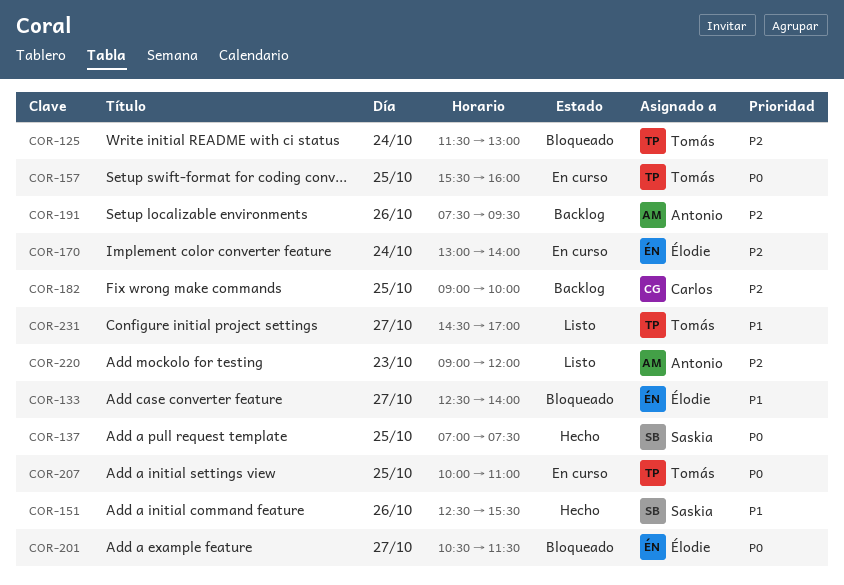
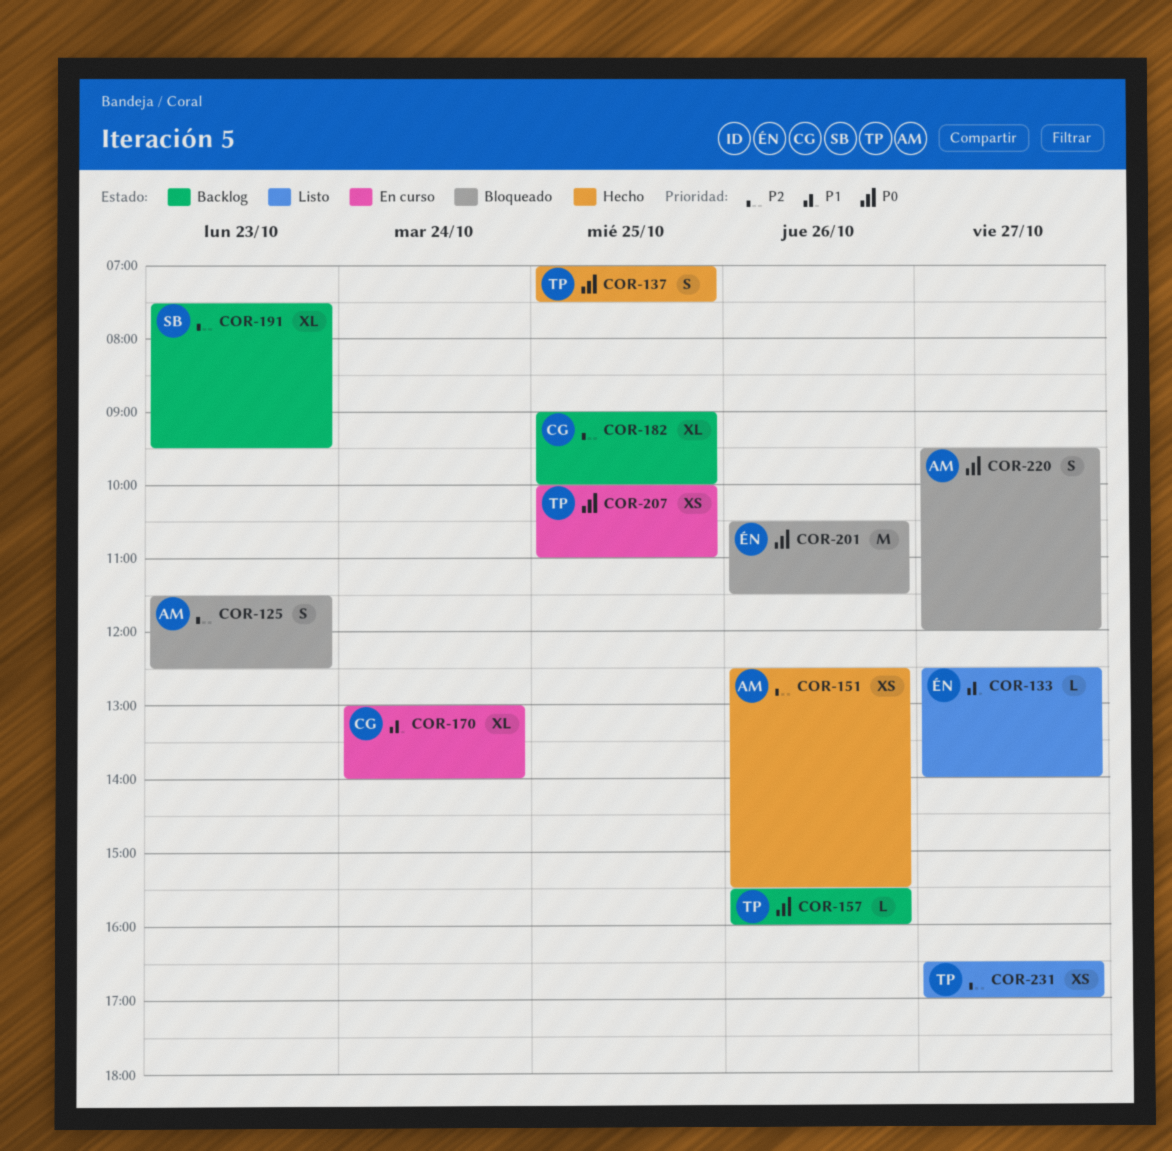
COR-125, owner: Tomás -> Antonio
COR-125, day: Oct 24 -> Oct 23
COR-125, ends: 13:00 -> 12:30
COR-133, status: Bloqueado -> Listo
COR-137, owner: Saskia -> Tomás
COR-151, owner: Saskia -> Antonio
COR-151, priority: P1 -> P2
COR-157, status: En curso -> Backlog
COR-157, day: Oct 25 -> Oct 26
COR-170, owner: Élodie -> Carlos
COR-170, priority: P2 -> P1
COR-191, owner: Antonio -> Saskia
COR-191, day: Oct 26 -> Oct 23
COR-201, day: Oct 27 -> Oct 26
COR-220, status: Listo -> Bloqueado
COR-220, priority: P2 -> P0
COR-220, day: Oct 23 -> Oct 27
COR-220, begins: 09:00 -> 09:30
COR-231, priority: P1 -> P2
COR-231, begins: 14:30 -> 16:30

